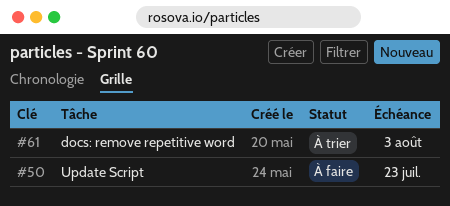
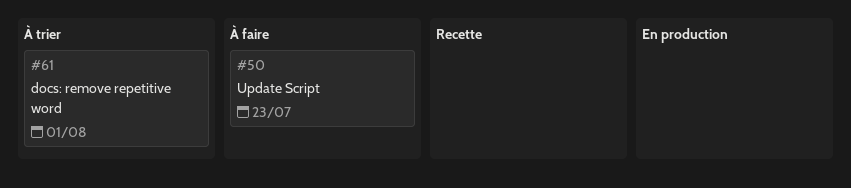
#61, due: Aug 3 -> Aug 1

